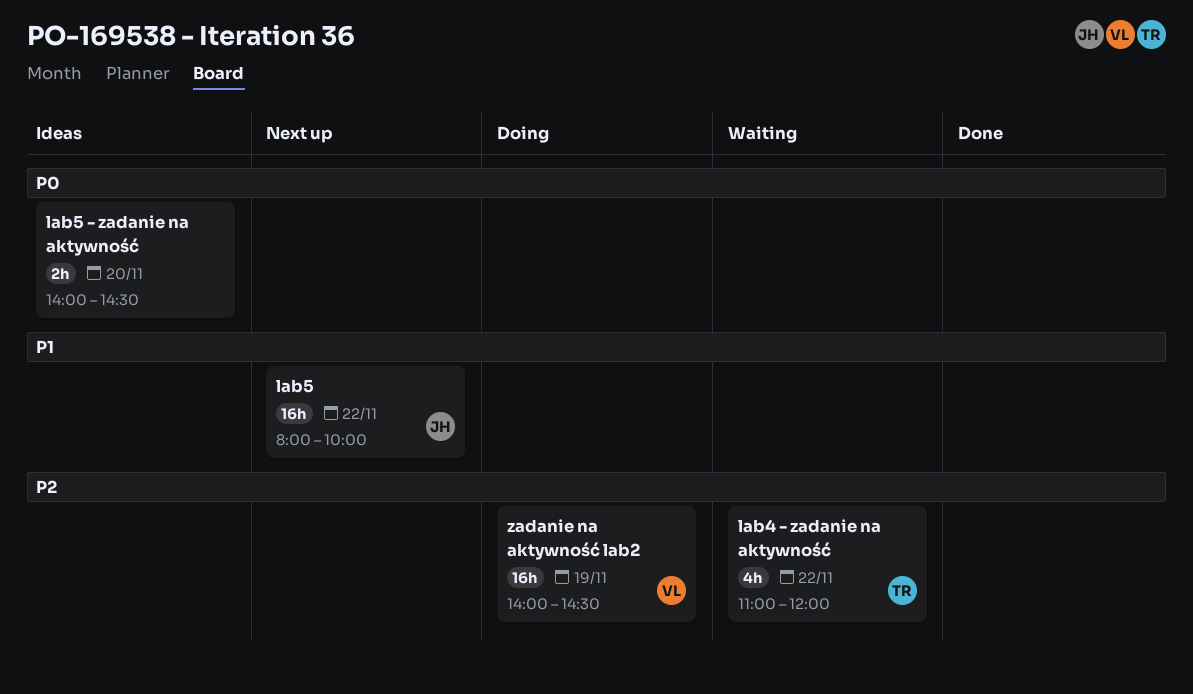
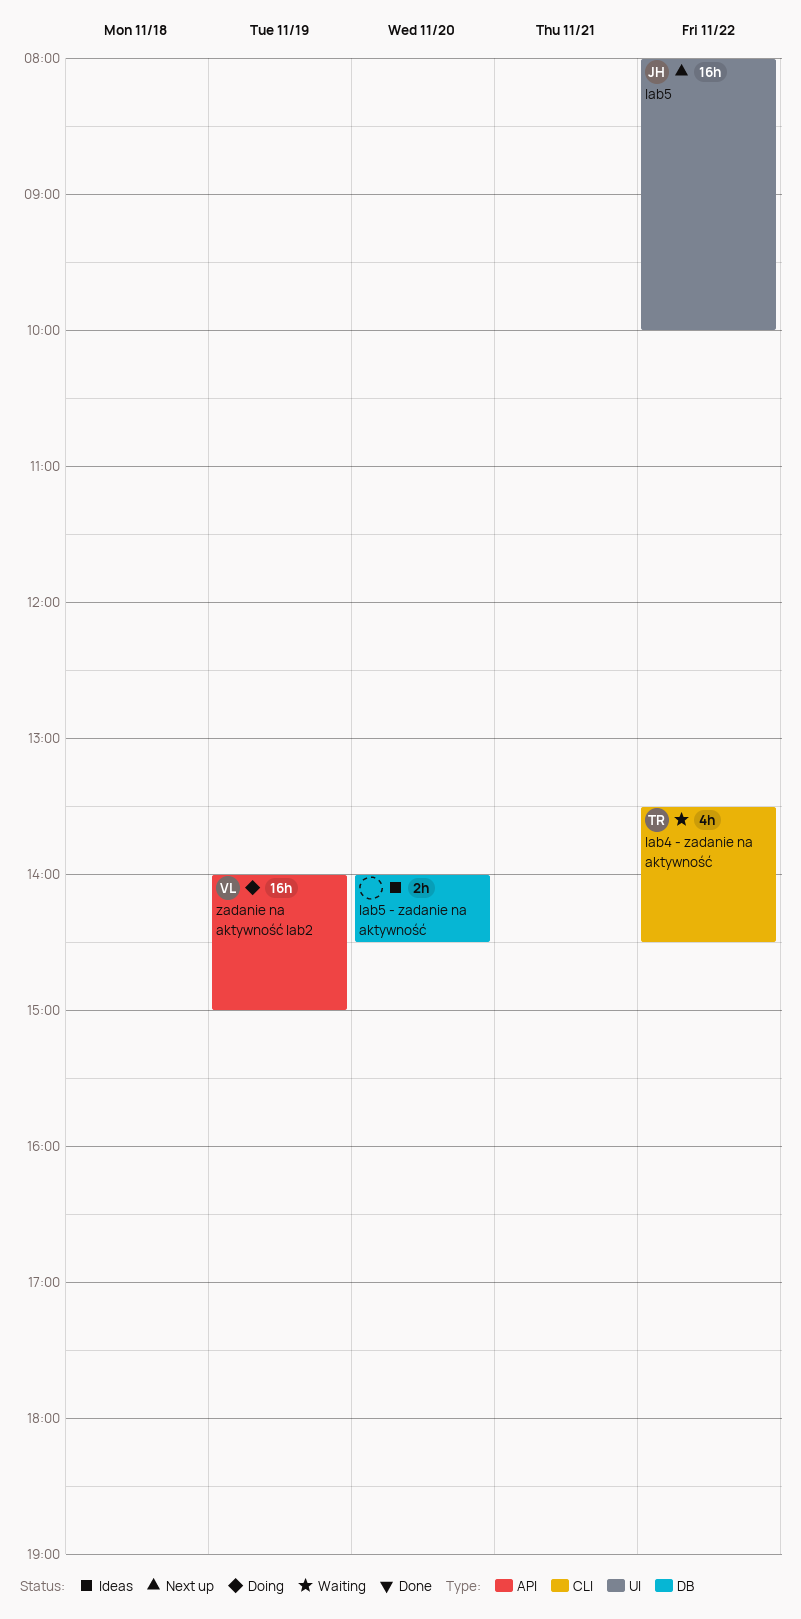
lab4 - zadanie na aktywność, begins: 11:00 -> 13:30
lab4 - zadanie na aktywność, ends: 12:00 -> 14:30
zadanie na aktywność lab2, ends: 14:30 -> 15:00

